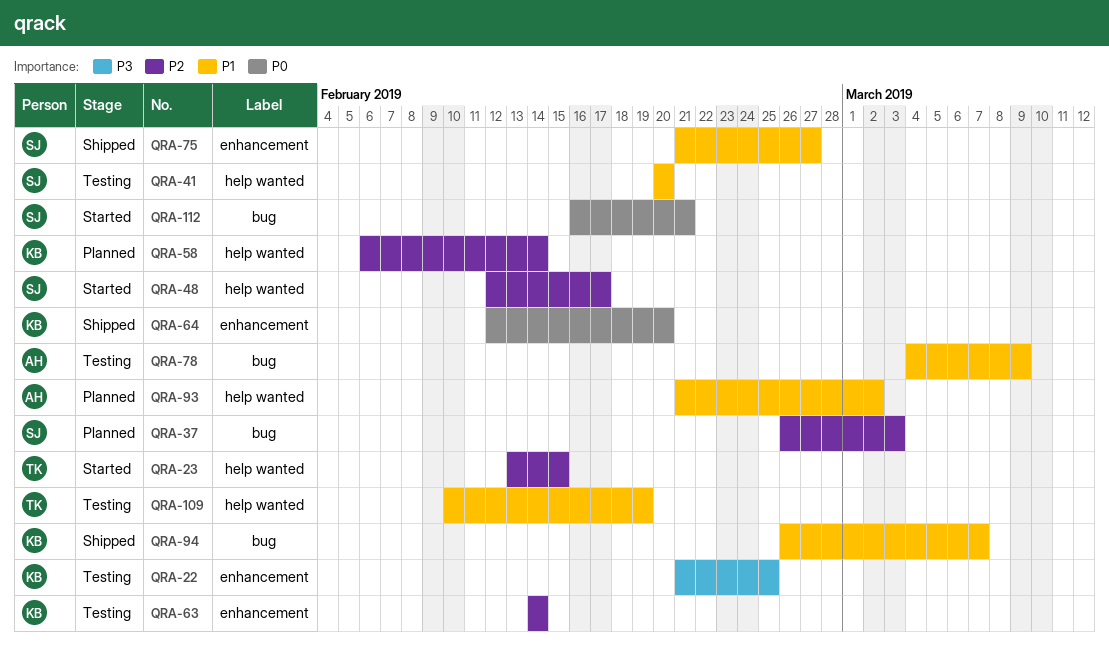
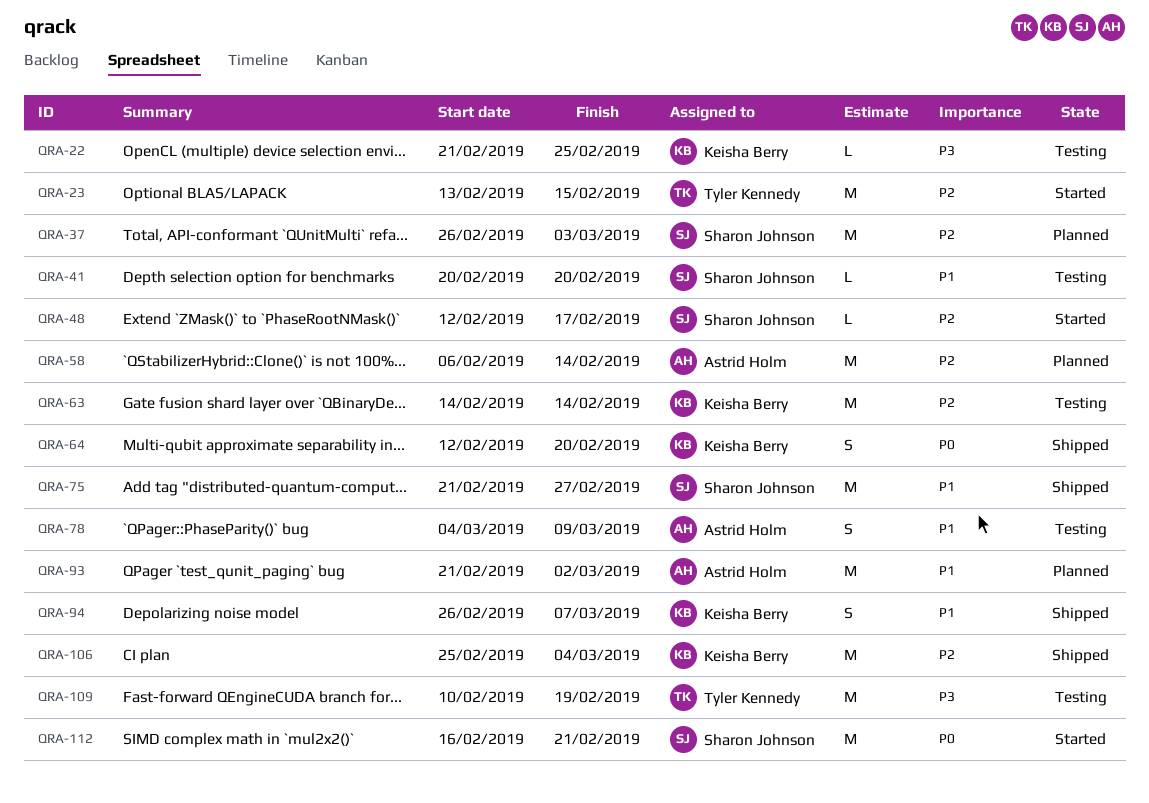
QRA-58, owner: Keisha Berry -> Astrid Holm
QRA-106: none -> present
QRA-109, priority: P1 -> P3

